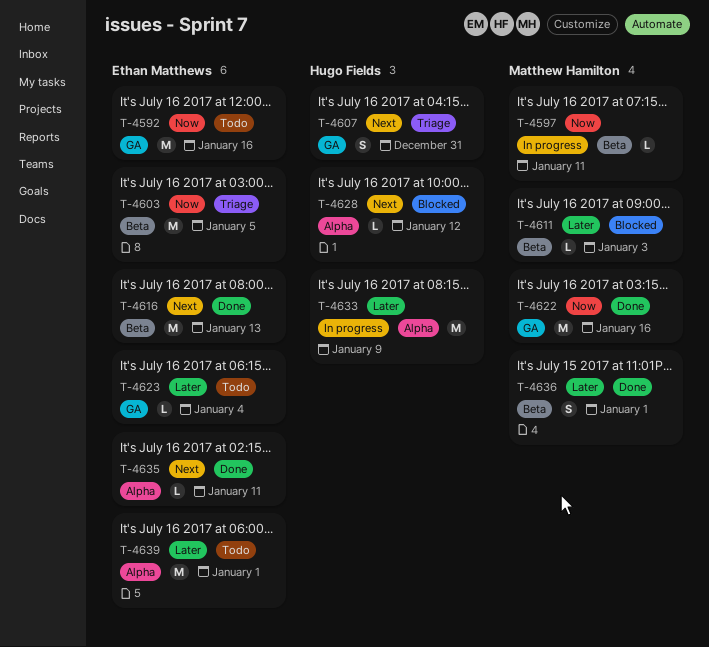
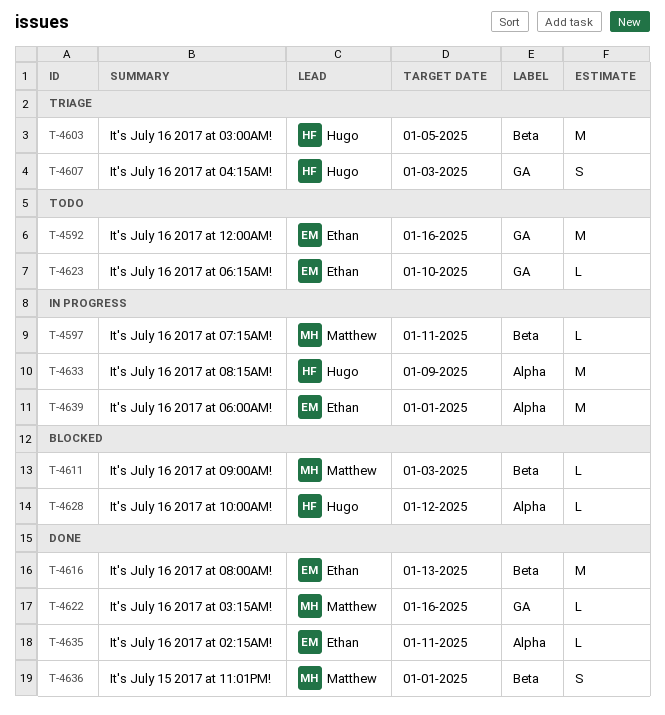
T-4603, owner: Ethan Matthews -> Hugo Fields
T-4607, due: Dec 31 -> Jan 3
T-4622, estimate: M -> L
T-4623, due: Jan 4 -> Jan 10
T-4639, status: Todo -> In progress

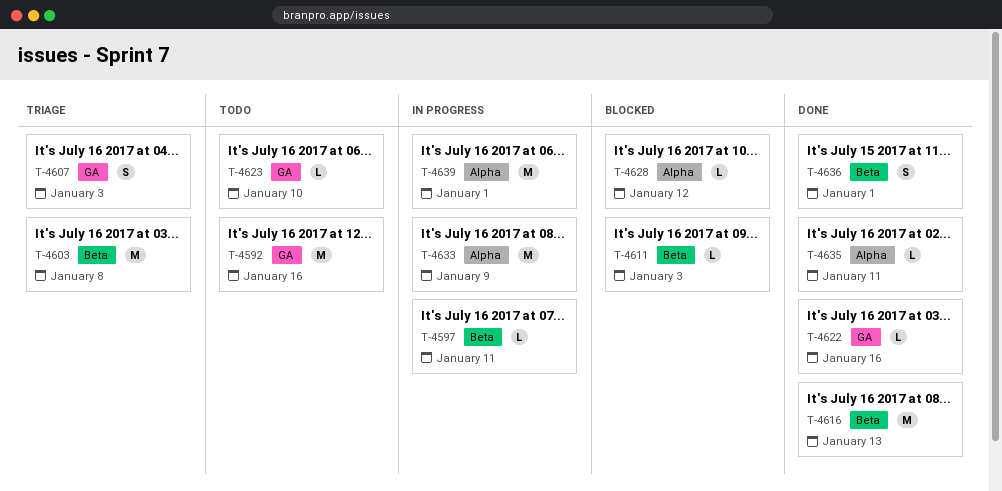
T-4603, due: Jan 5 -> Jan 8

